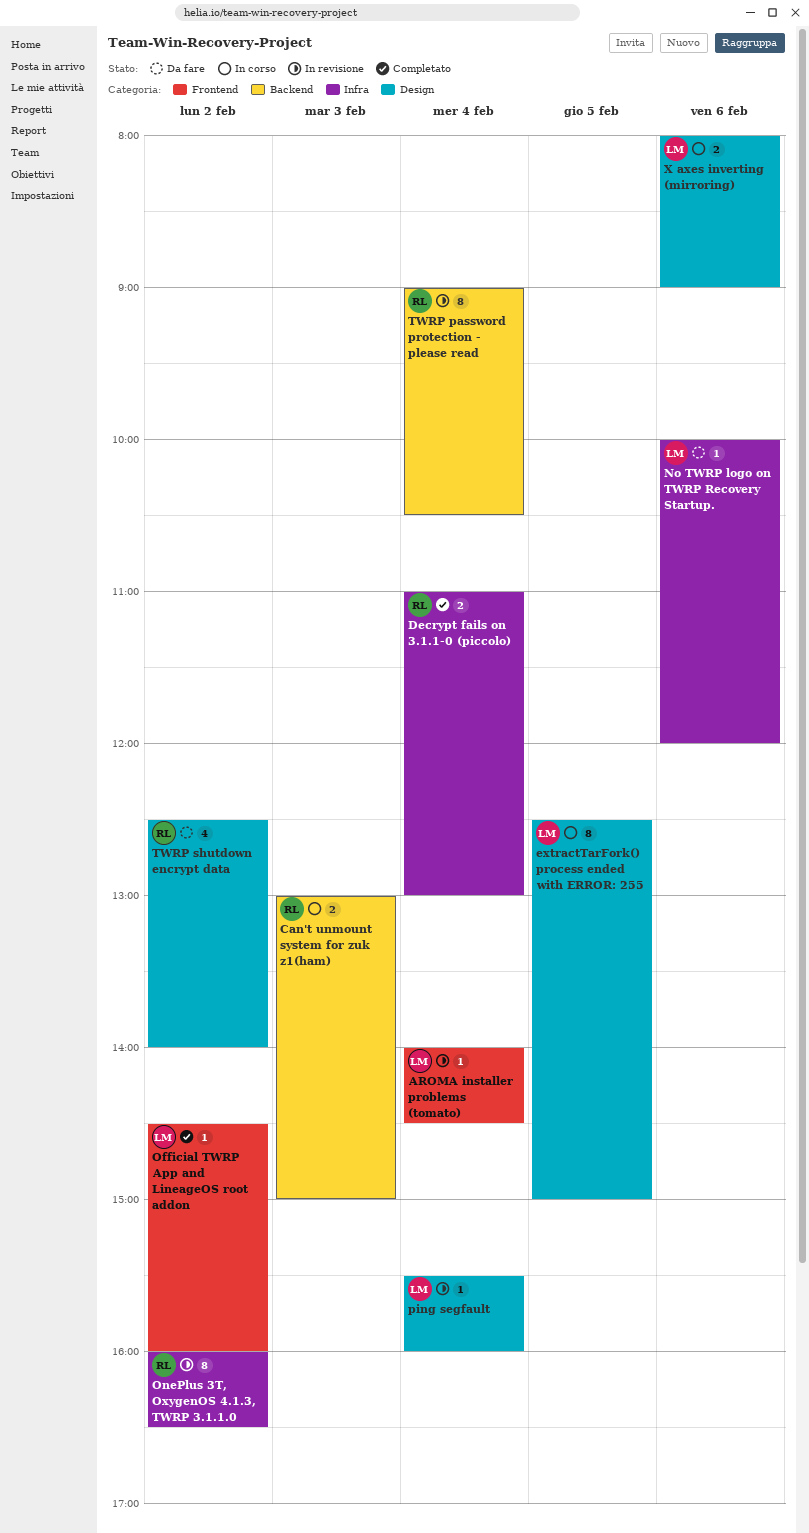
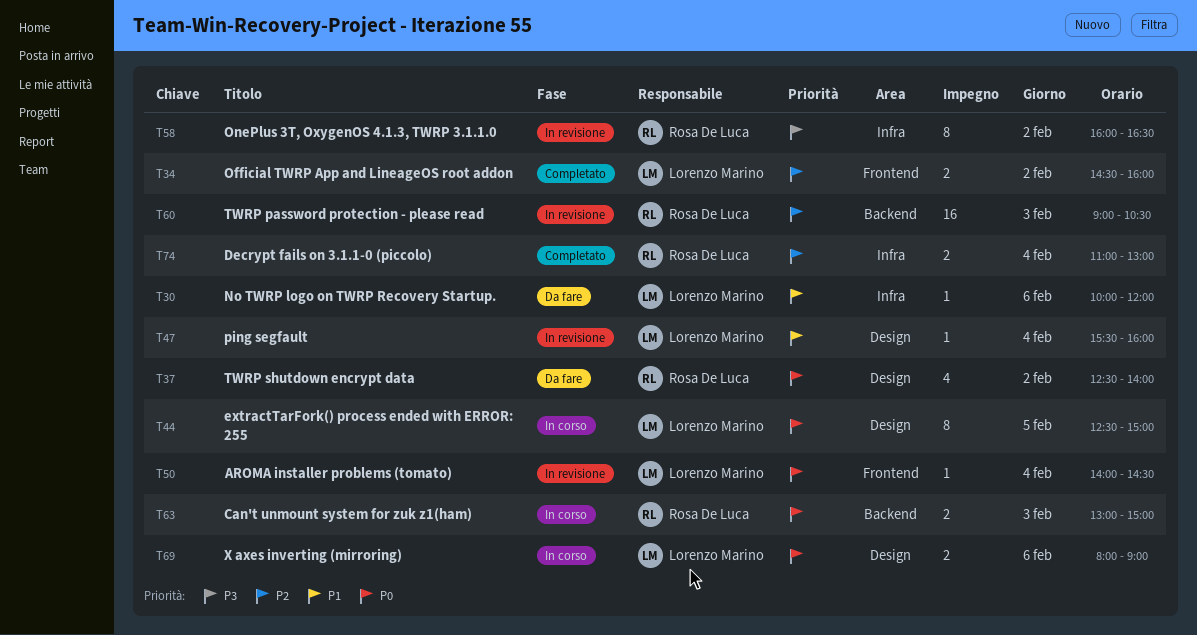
Official TWRP App and LineageOS root addon, estimate: 1 -> 2
TWRP password protection - please read, estimate: 8 -> 16
TWRP password protection - please read, day: Feb 4 -> Feb 3

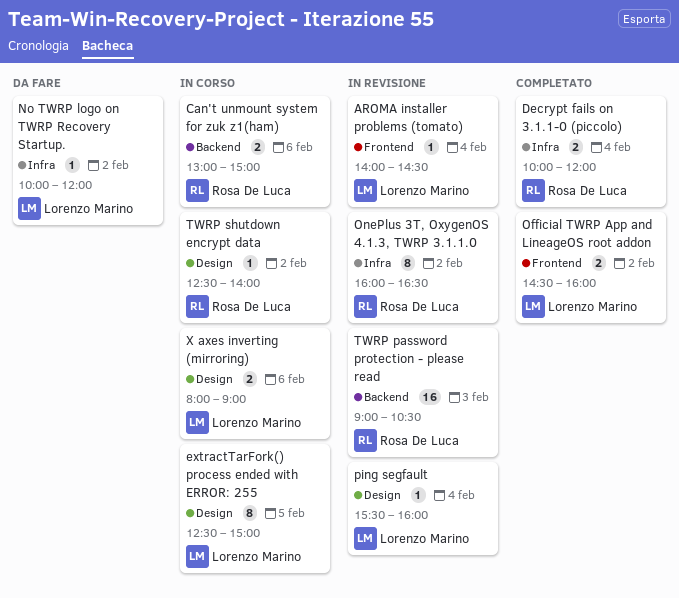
Can't unmount system for zuk z1(ham), day: Feb 3 -> Feb 6
Decrypt fails on 3.1.1-0 (piccolo), begins: 11:00 -> 10:00
Decrypt fails on 3.1.1-0 (piccolo), ends: 13:00 -> 12:00
No TWRP logo on TWRP Recovery Startup., day: Feb 6 -> Feb 2
TWRP shutdown encrypt data, status: Da fare -> In corso
TWRP shutdown encrypt data, estimate: 4 -> 1

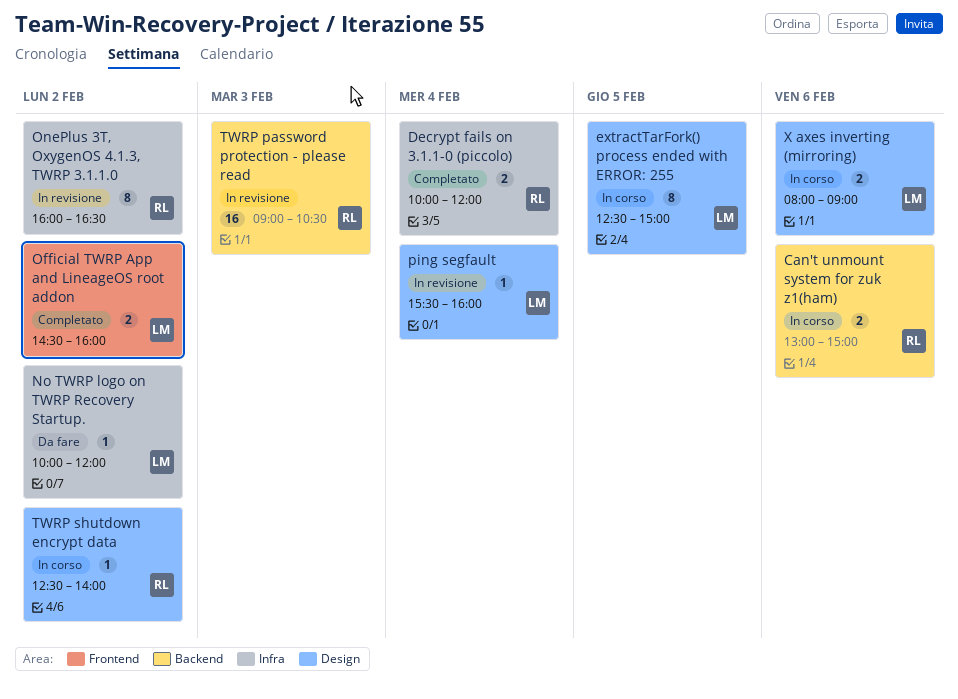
AROMA installer problems (tomato): present -> none

